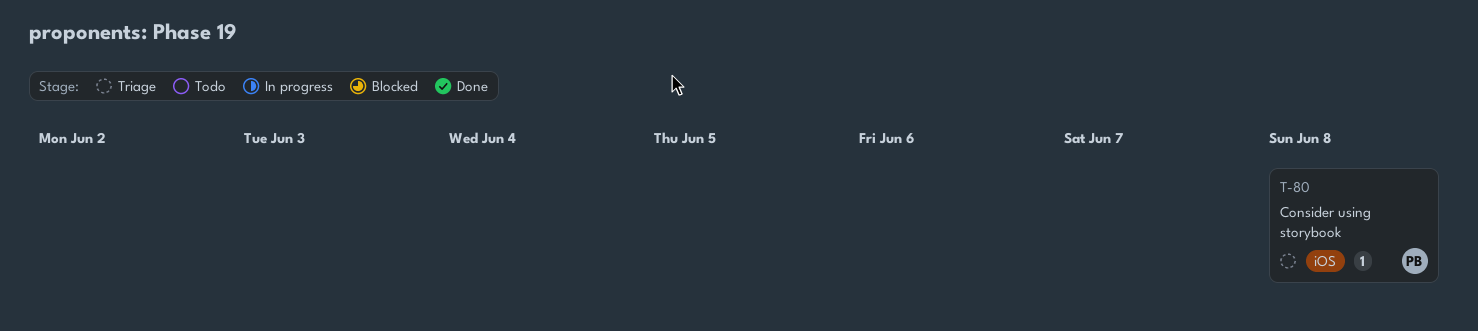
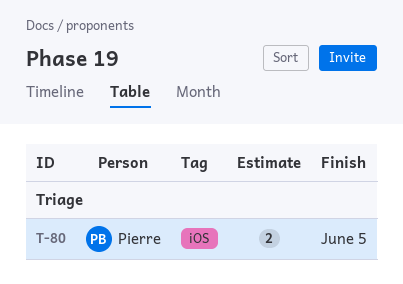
T-80, estimate: 1 -> 2
T-80, due: Jun 8 -> Jun 5

